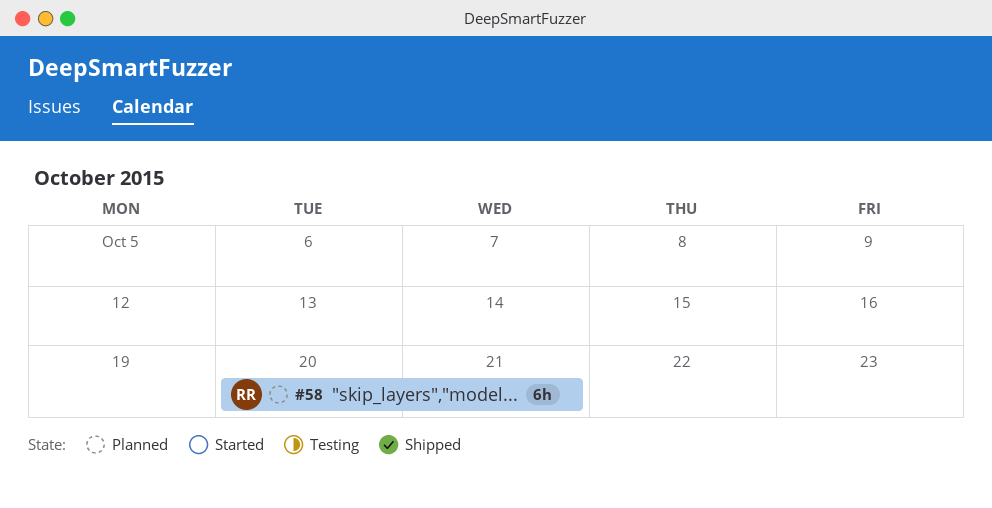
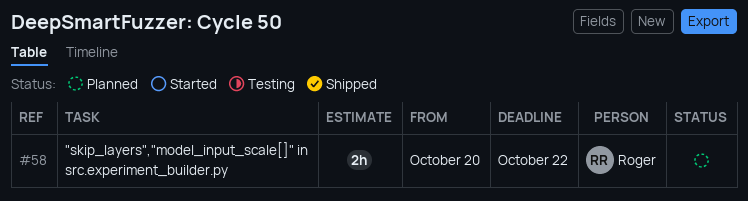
#58, estimate: 6h -> 2h
#58, due: Oct 21 -> Oct 22

